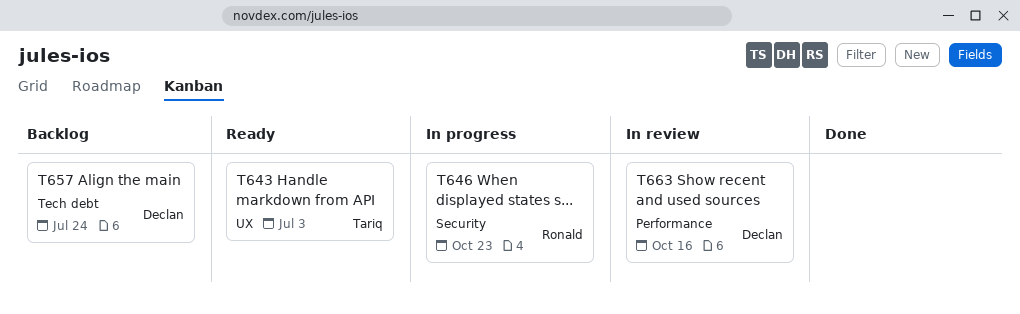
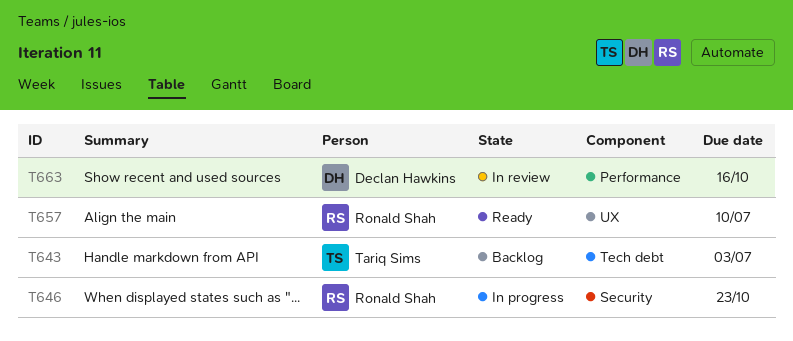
T643, status: Ready -> Backlog
T643, label: UX -> Tech debt
T657, status: Backlog -> Ready
T657, owner: Declan Hawkins -> Ronald Shah
T657, label: Tech debt -> UX
T657, due: Jul 24 -> Jul 10

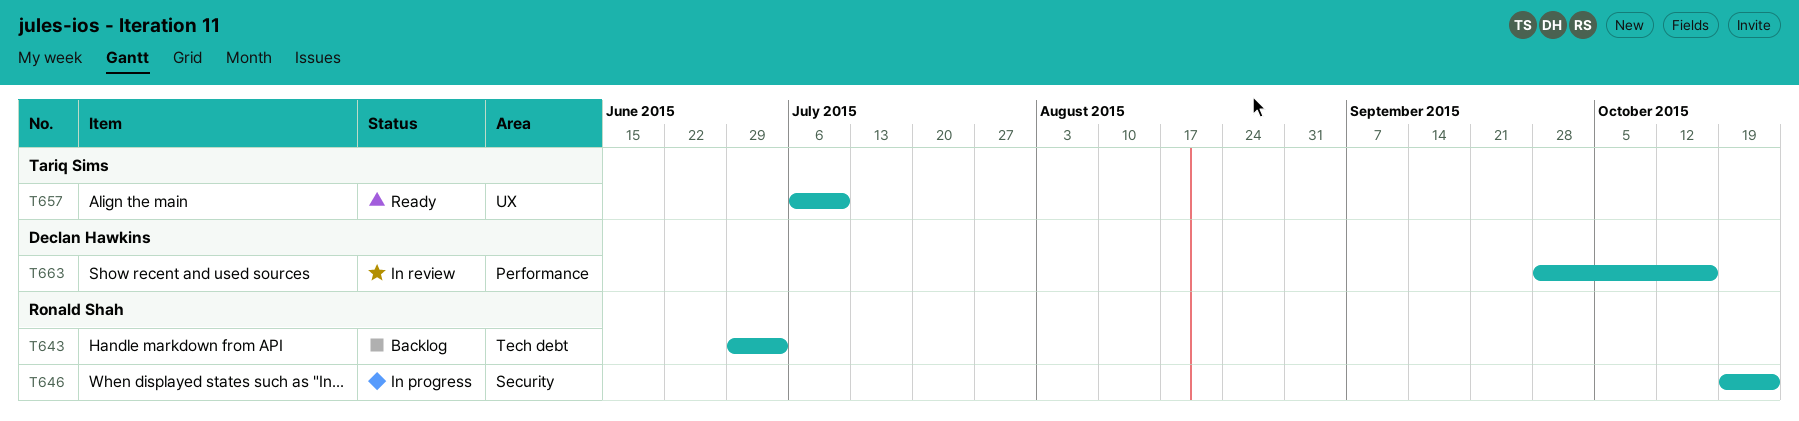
T643, owner: Tariq Sims -> Ronald Shah
T657, owner: Ronald Shah -> Tariq Sims

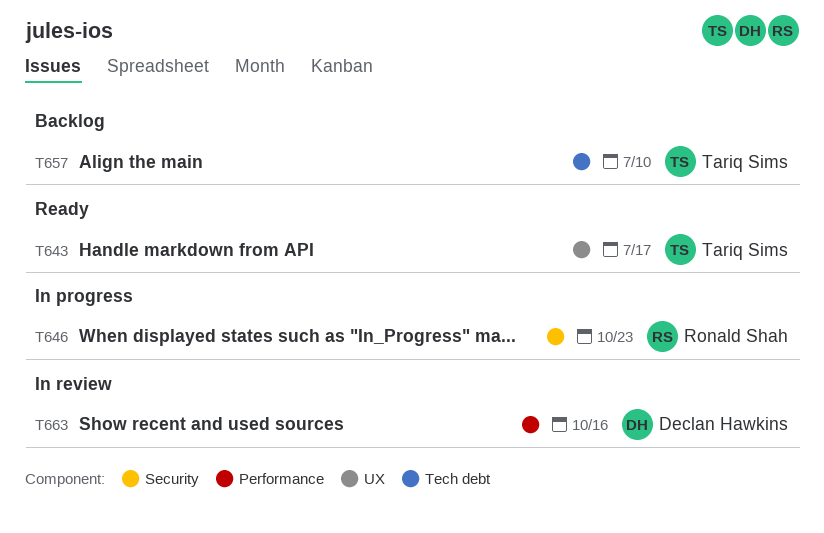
T643, status: Backlog -> Ready
T643, owner: Ronald Shah -> Tariq Sims
T643, label: Tech debt -> UX
T643, due: Jul 3 -> Jul 17
T657, status: Ready -> Backlog
T657, label: UX -> Tech debt

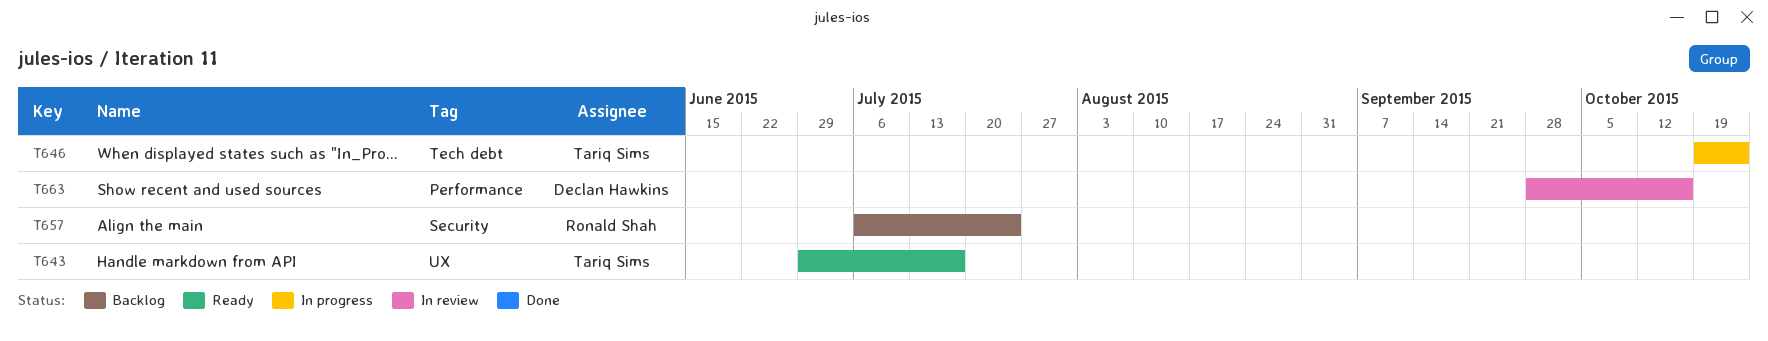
T646, owner: Ronald Shah -> Tariq Sims
T646, label: Security -> Tech debt
T657, owner: Tariq Sims -> Ronald Shah
T657, label: Tech debt -> Security
T657, due: Jul 10 -> Jul 24

